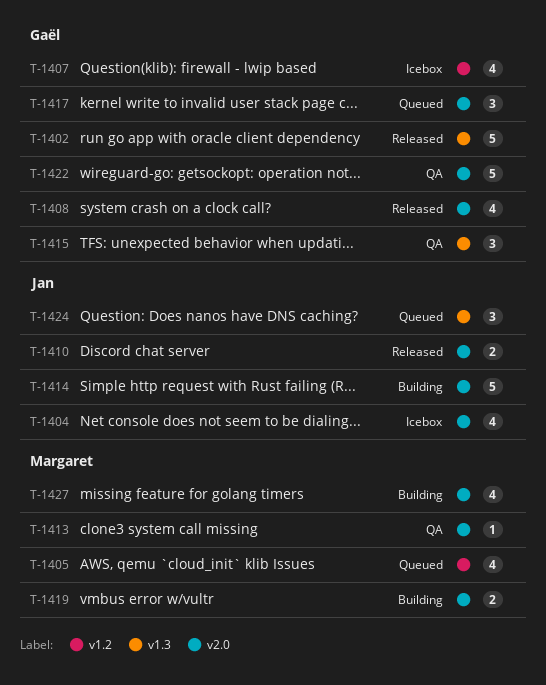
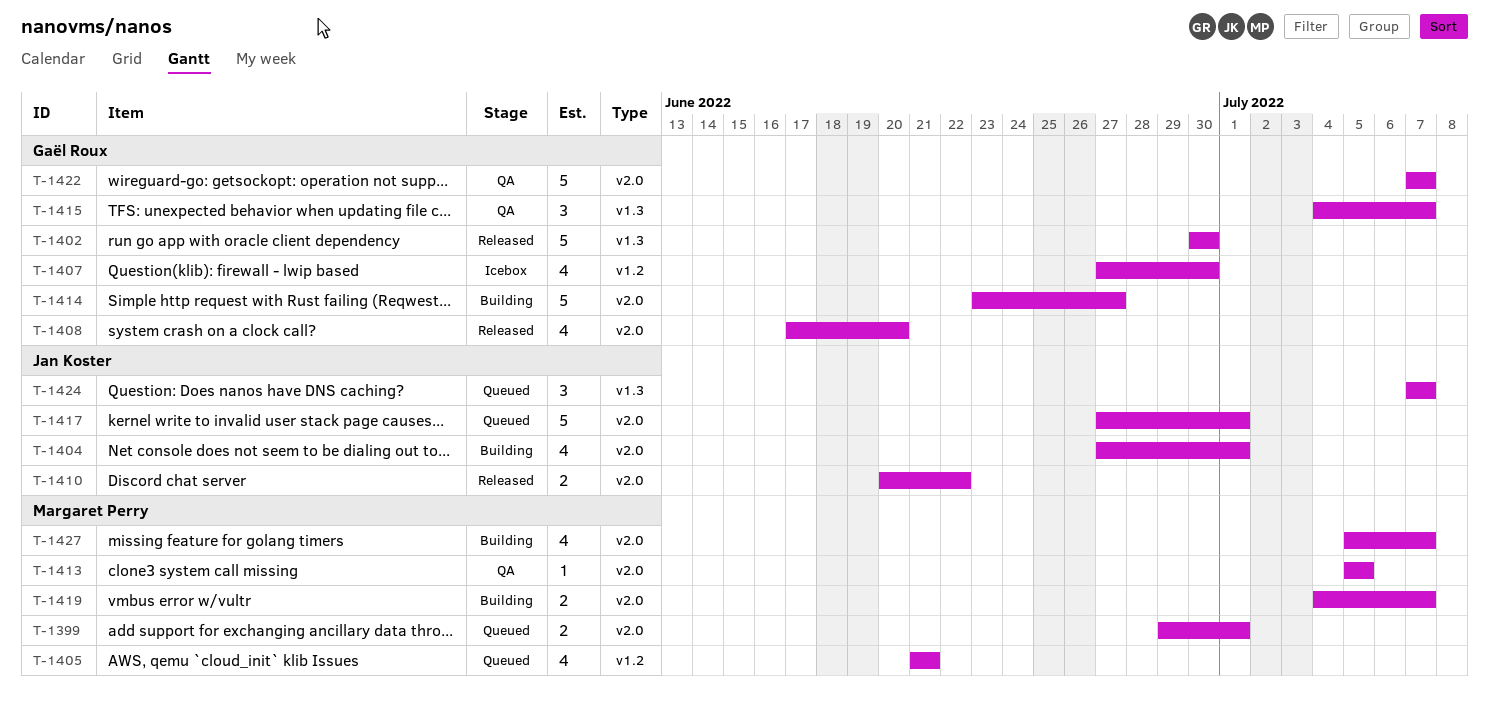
T-1399: none -> present
T-1404, status: Icebox -> Building
T-1414, owner: Jan Koster -> Gaël Roux
T-1417, owner: Gaël Roux -> Jan Koster
T-1417, estimate: 3 -> 5

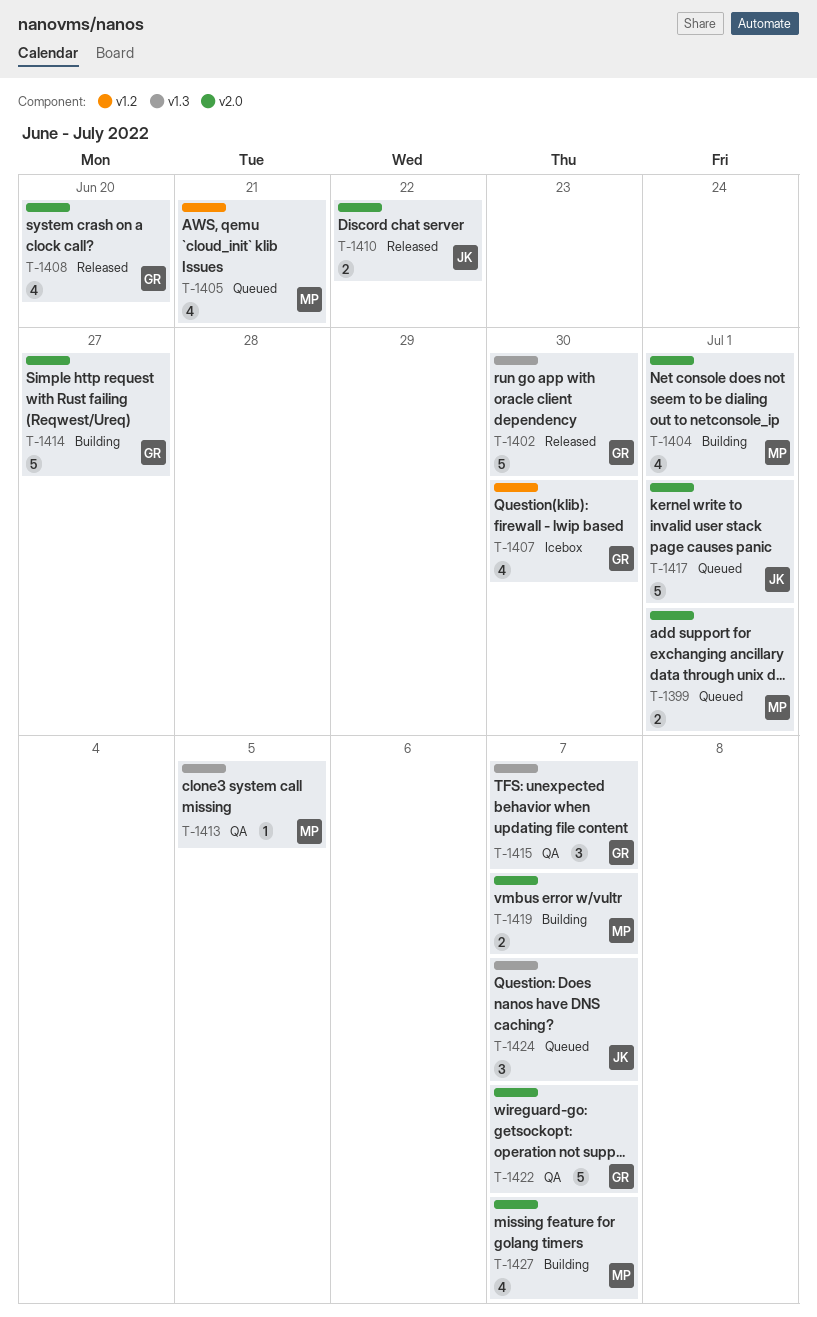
T-1404, owner: Jan Koster -> Margaret Perry
T-1413, label: v2.0 -> v1.3

